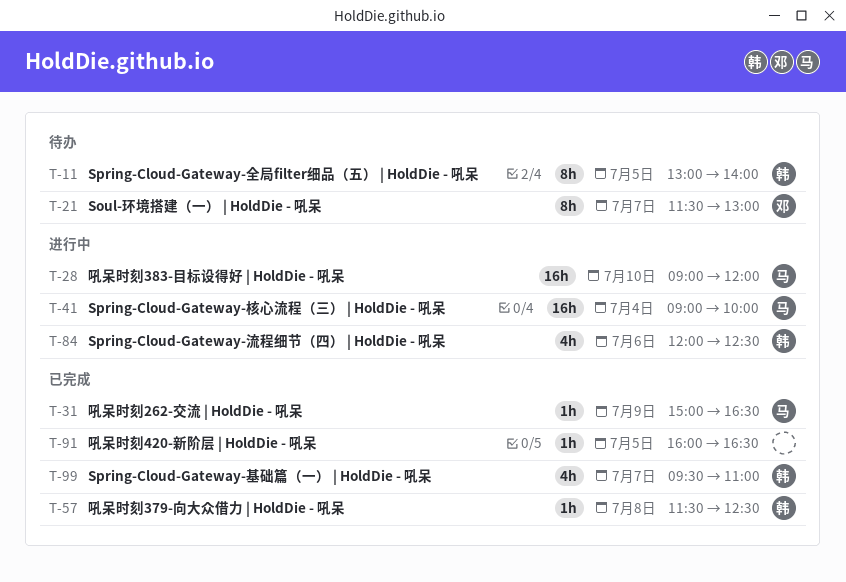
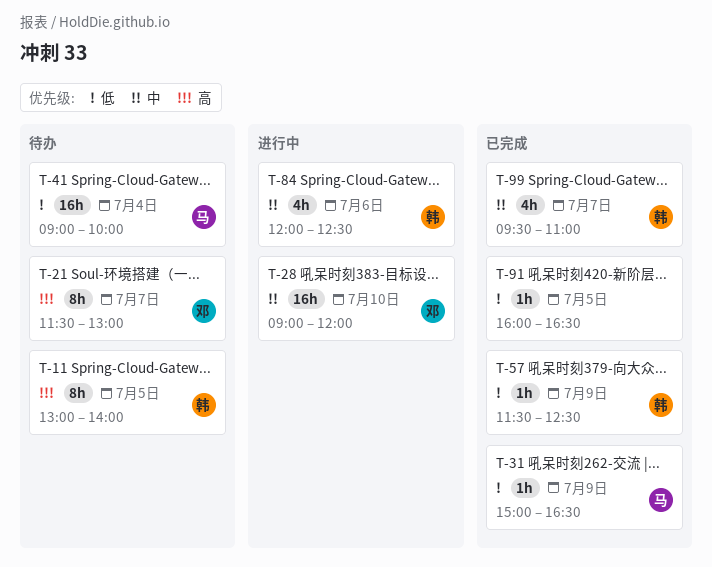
T-28, owner: 马 -> 邓
T-41, status: 进行中 -> 待办
T-57, day: Jul 8 -> Jul 9

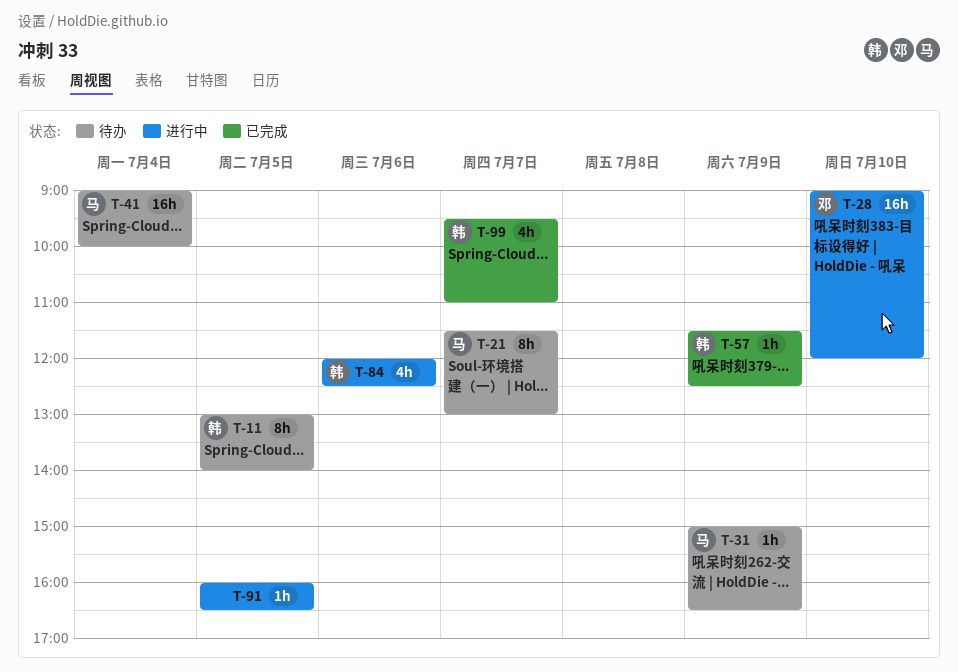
T-21, owner: 邓 -> 马
T-31, status: 已完成 -> 待办
T-91, status: 已完成 -> 进行中

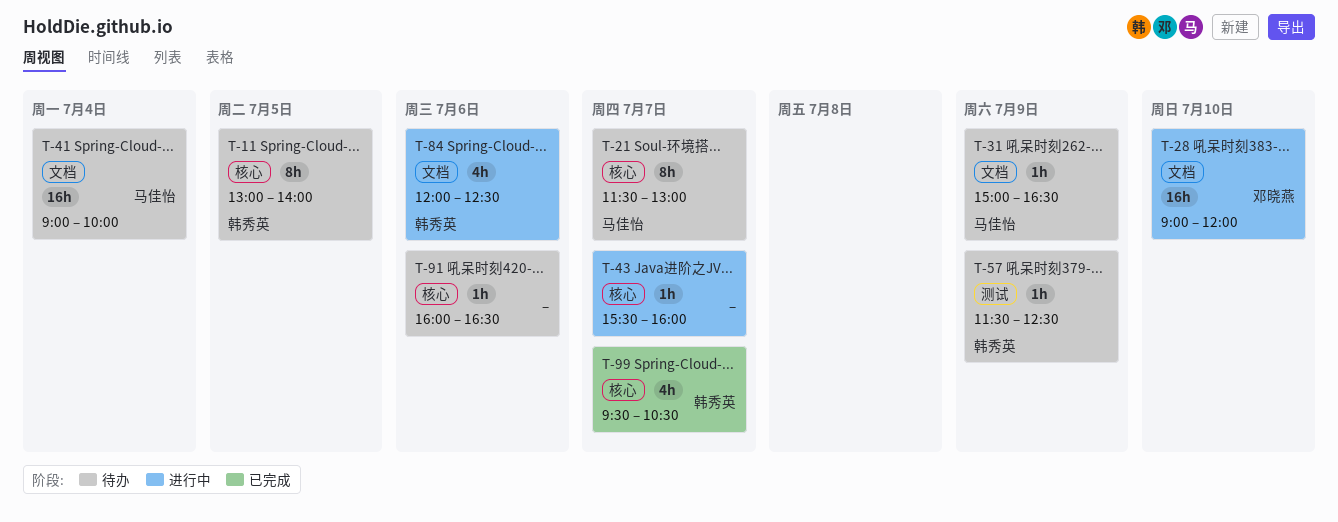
T-43: none -> present
T-57, status: 已完成 -> 待办
T-91, status: 进行中 -> 待办
T-91, day: Jul 5 -> Jul 6
T-99, ends: 11:00 -> 10:30

